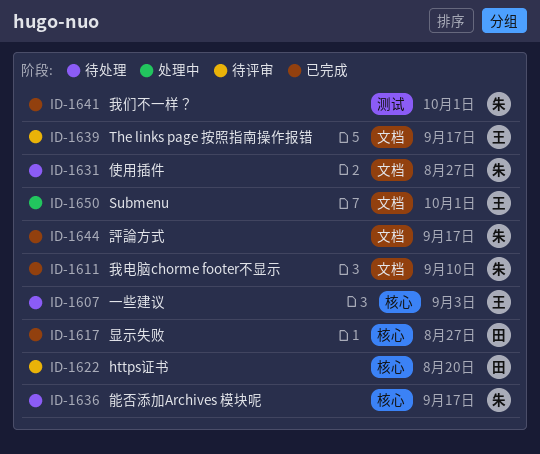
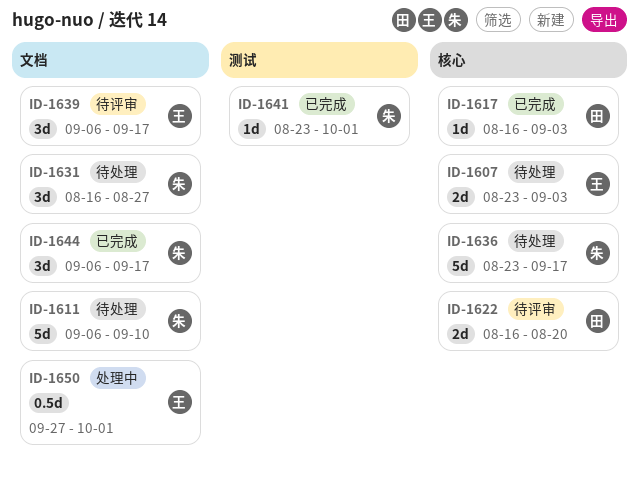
ID-1611, status: 已完成 -> 待处理
ID-1617, due: Aug 27 -> Sep 3

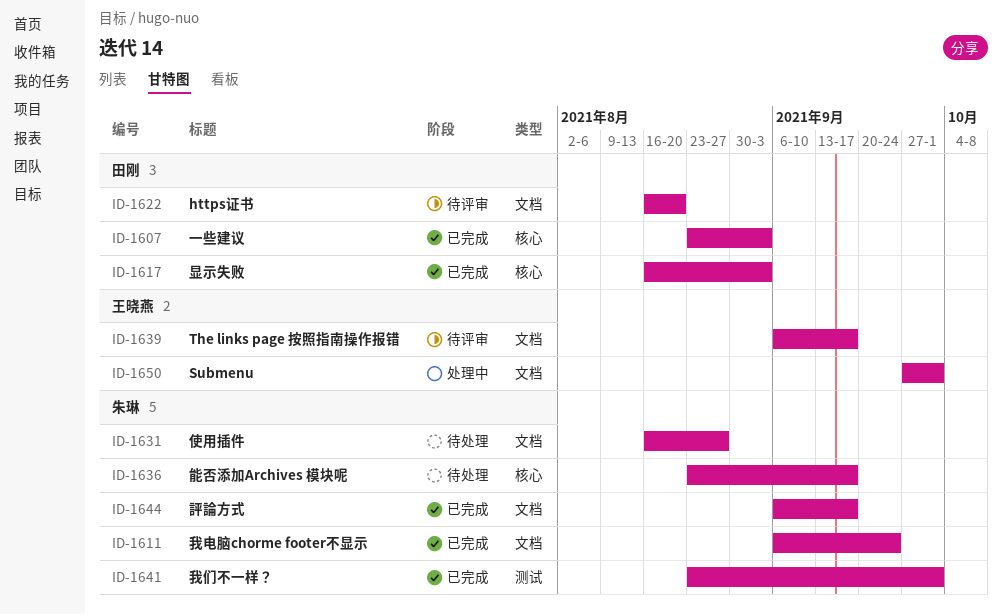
ID-1607, status: 待处理 -> 已完成
ID-1607, owner: 王晓燕 -> 田刚
ID-1611, status: 待处理 -> 已完成
ID-1611, due: Sep 10 -> Sep 24
ID-1622, label: 核心 -> 文档

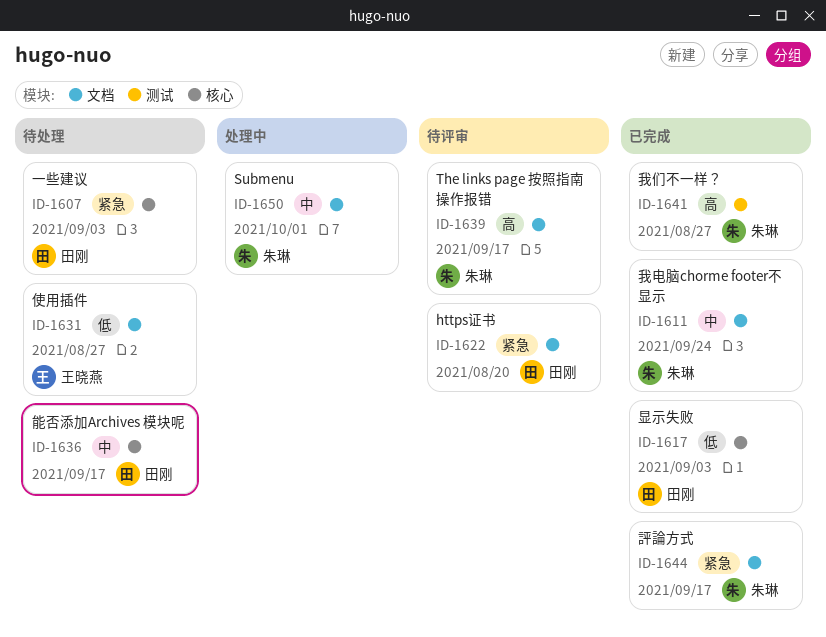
ID-1607, status: 已完成 -> 待处理
ID-1631, owner: 朱琳 -> 王晓燕
ID-1636, owner: 朱琳 -> 田刚
ID-1639, owner: 王晓燕 -> 朱琳
ID-1641, due: Oct 1 -> Aug 27
ID-1650, owner: 王晓燕 -> 朱琳

